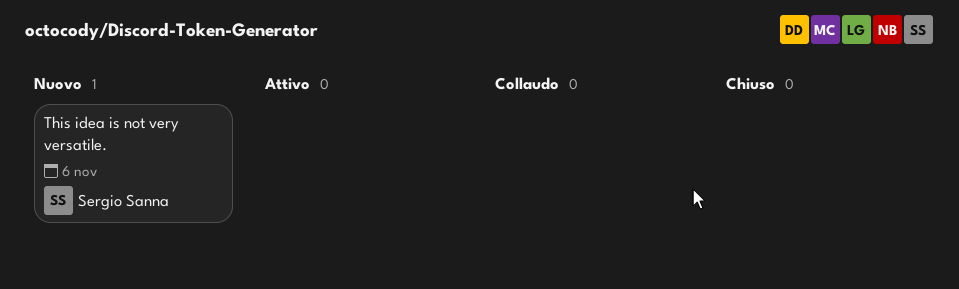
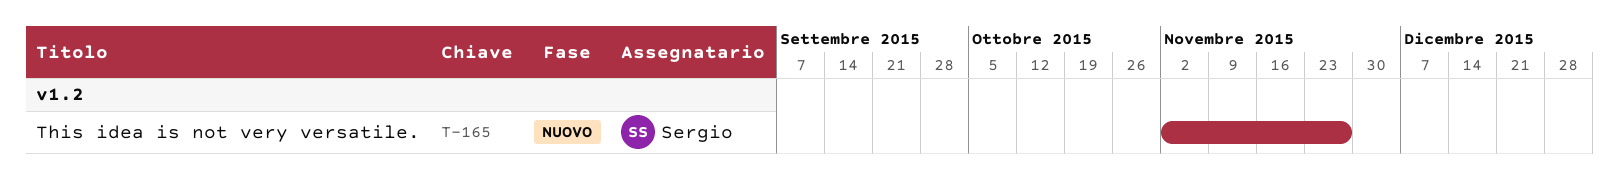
This idea is not very versatile., due: Nov 6 -> Nov 27

